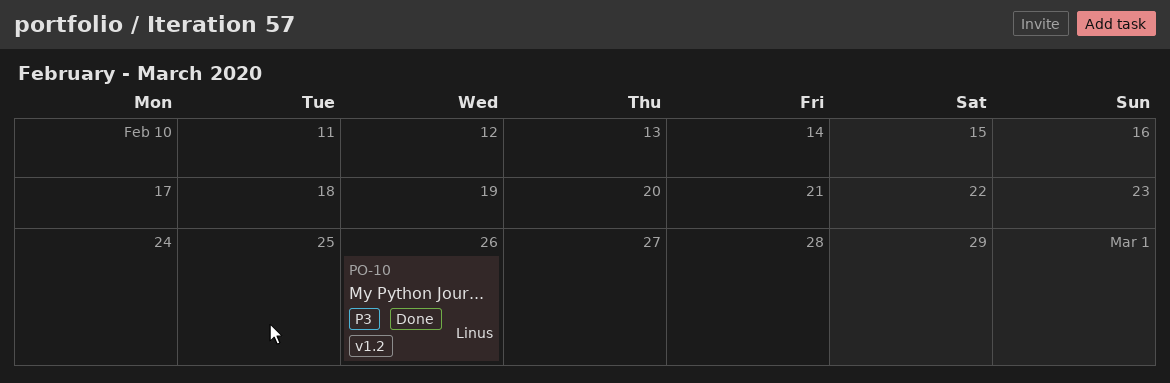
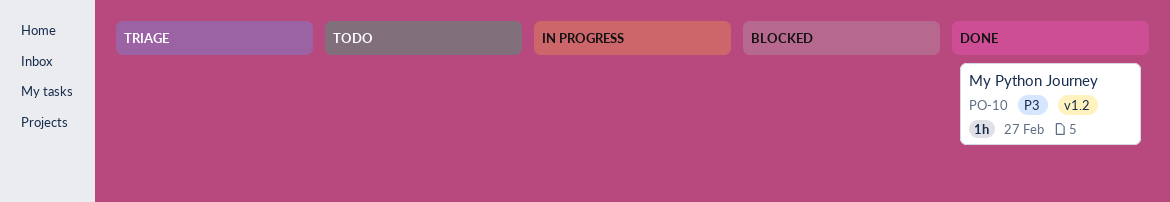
PO-10, due: Feb 26 -> Feb 27

